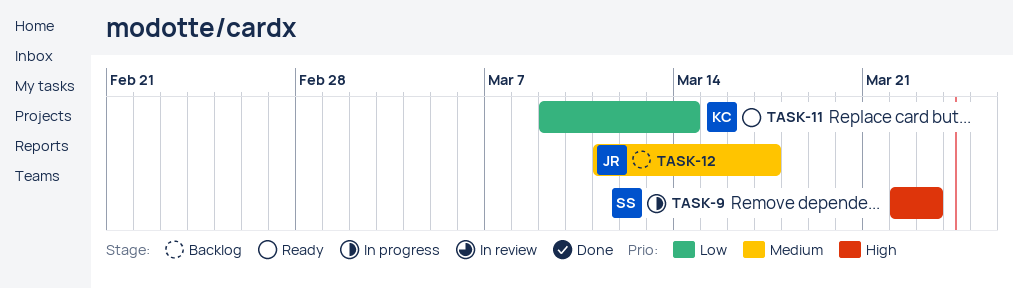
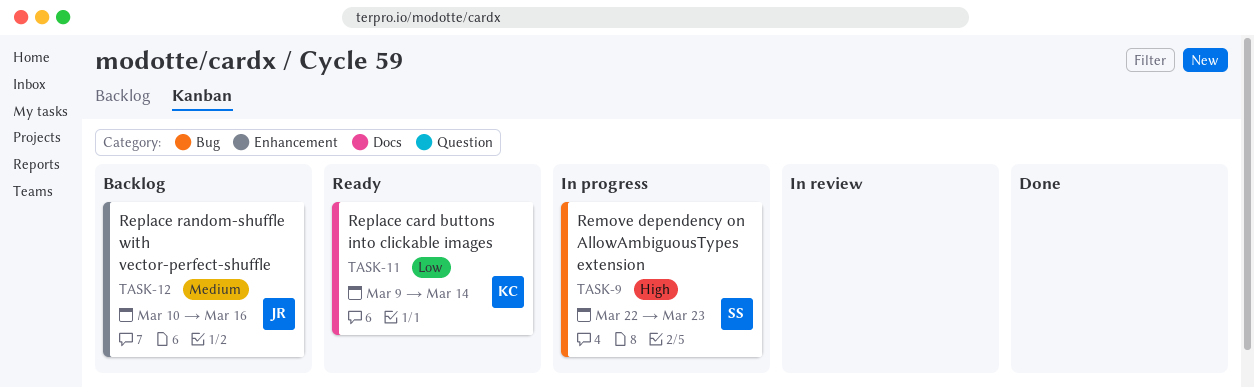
TASK-12, start: Mar 11 -> Mar 10
TASK-12, due: Mar 17 -> Mar 16

